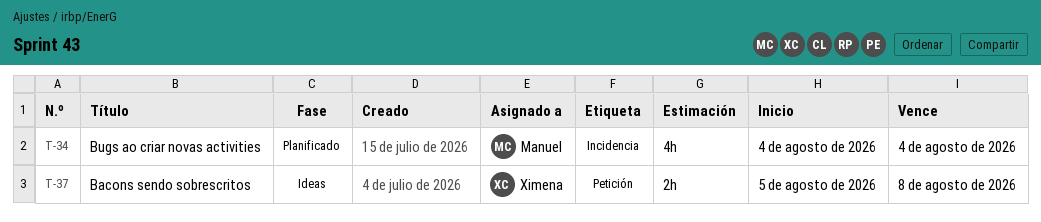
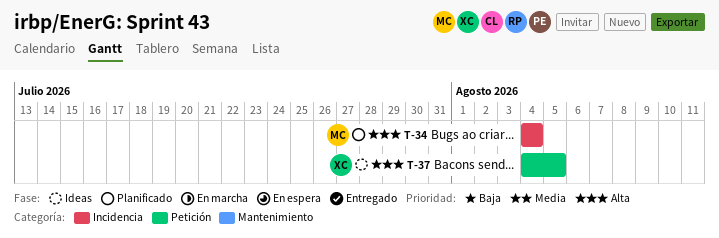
T-37, start: Aug 5 -> Aug 4
T-37, due: Aug 8 -> Aug 5

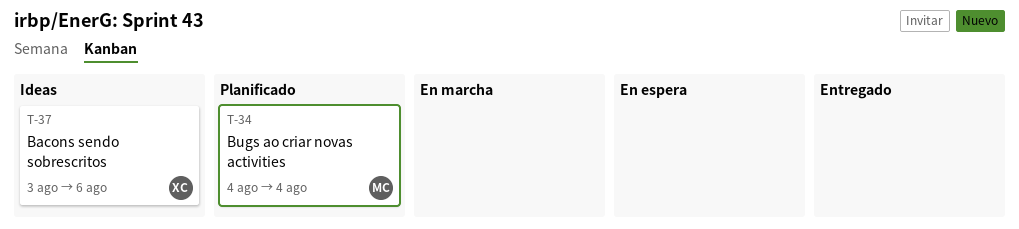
T-37, start: Aug 4 -> Aug 3
T-37, due: Aug 5 -> Aug 6

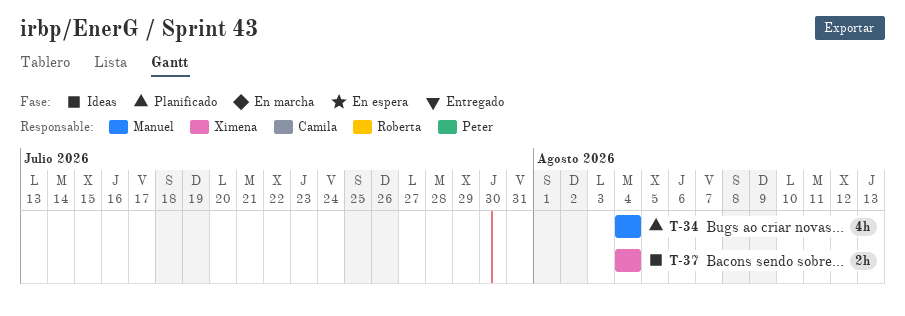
T-37, start: Aug 3 -> Aug 4
T-37, due: Aug 6 -> Aug 4

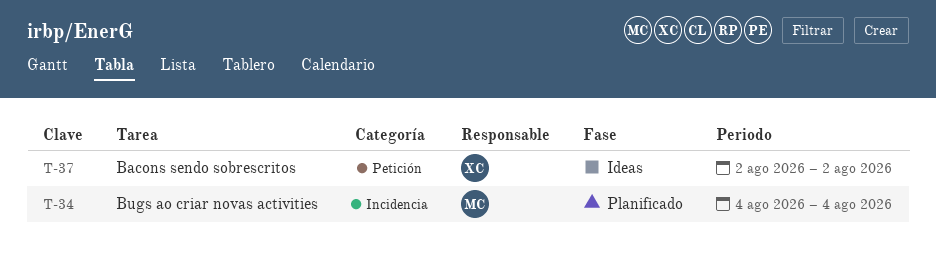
T-37, start: Aug 4 -> Aug 2
T-37, due: Aug 4 -> Aug 2

